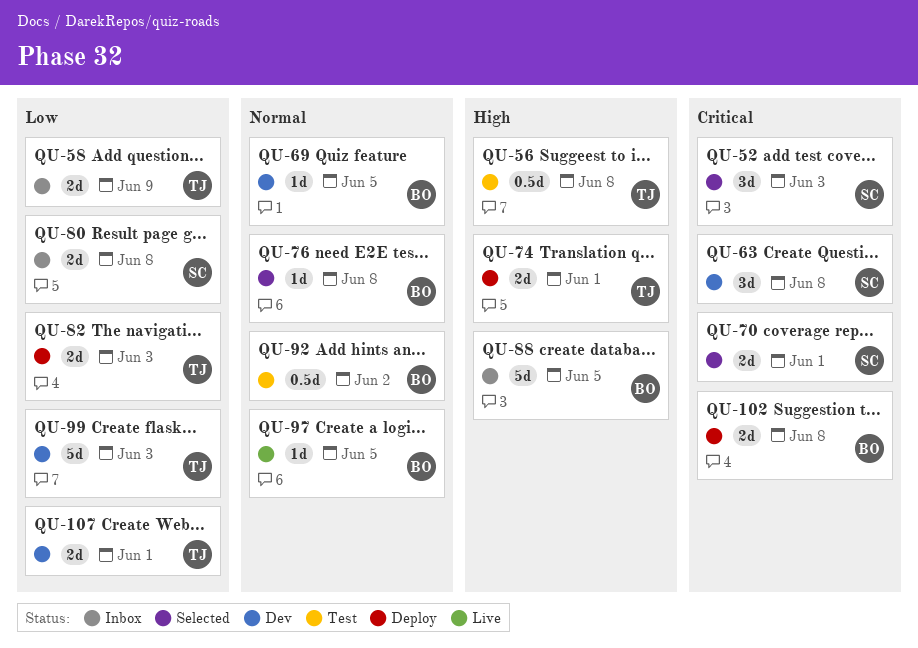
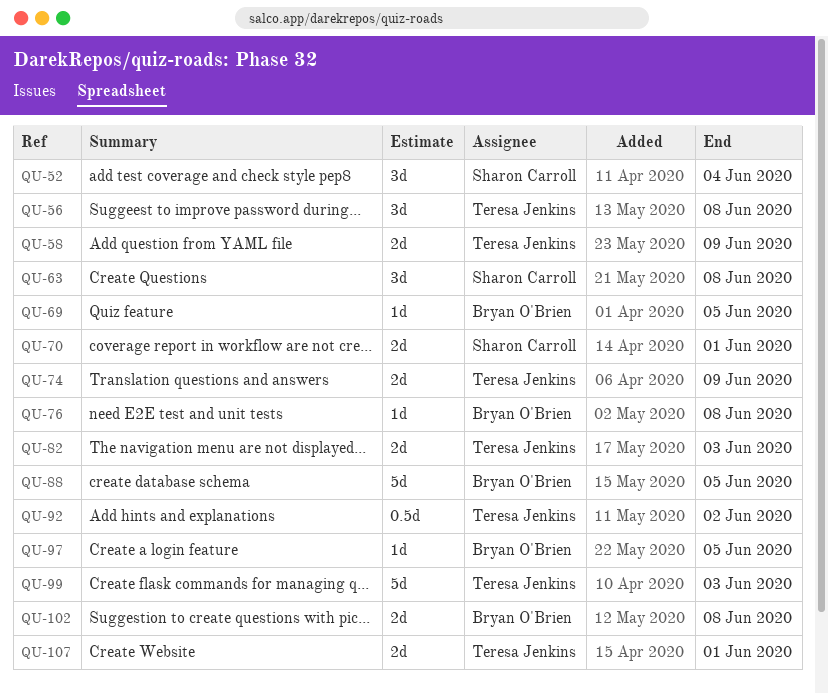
QU-52, due: Jun 3 -> Jun 4
QU-56, estimate: 0.5d -> 3d
QU-74, due: Jun 1 -> Jun 9
QU-80: present -> none
QU-92, owner: Bryan O'Brien -> Teresa Jenkins

